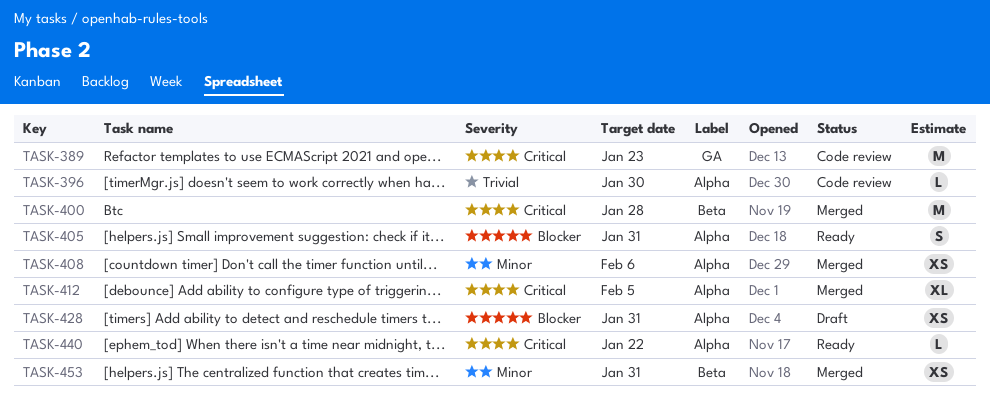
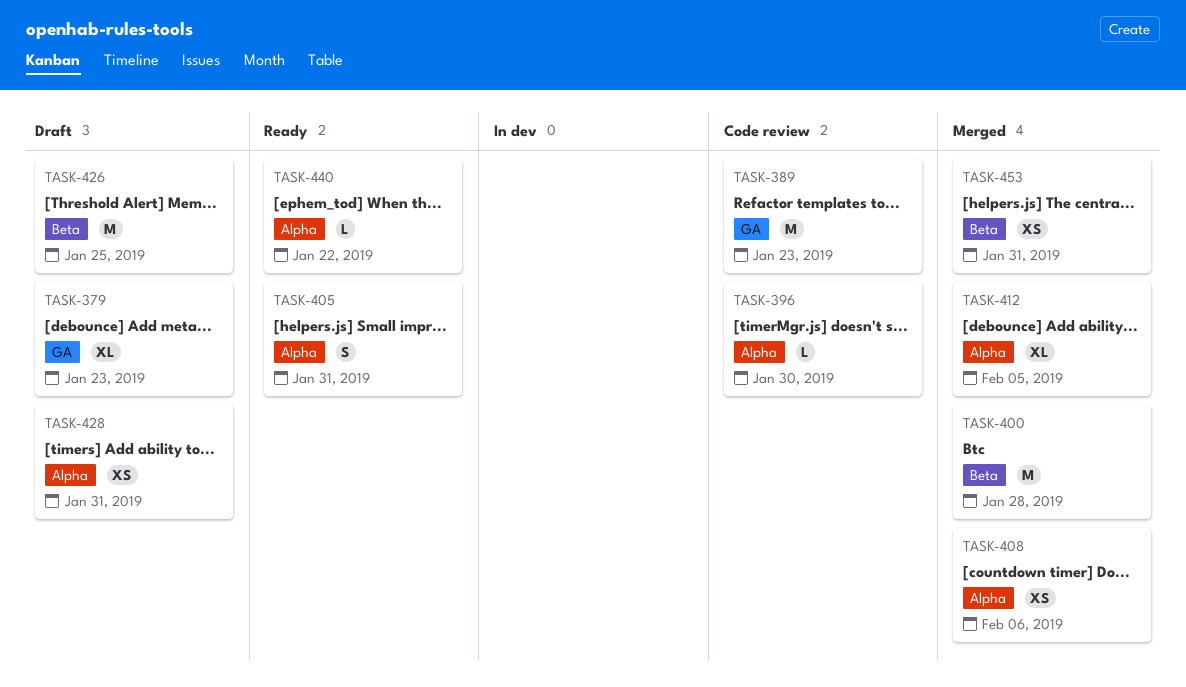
TASK-379: none -> present
TASK-426: none -> present

